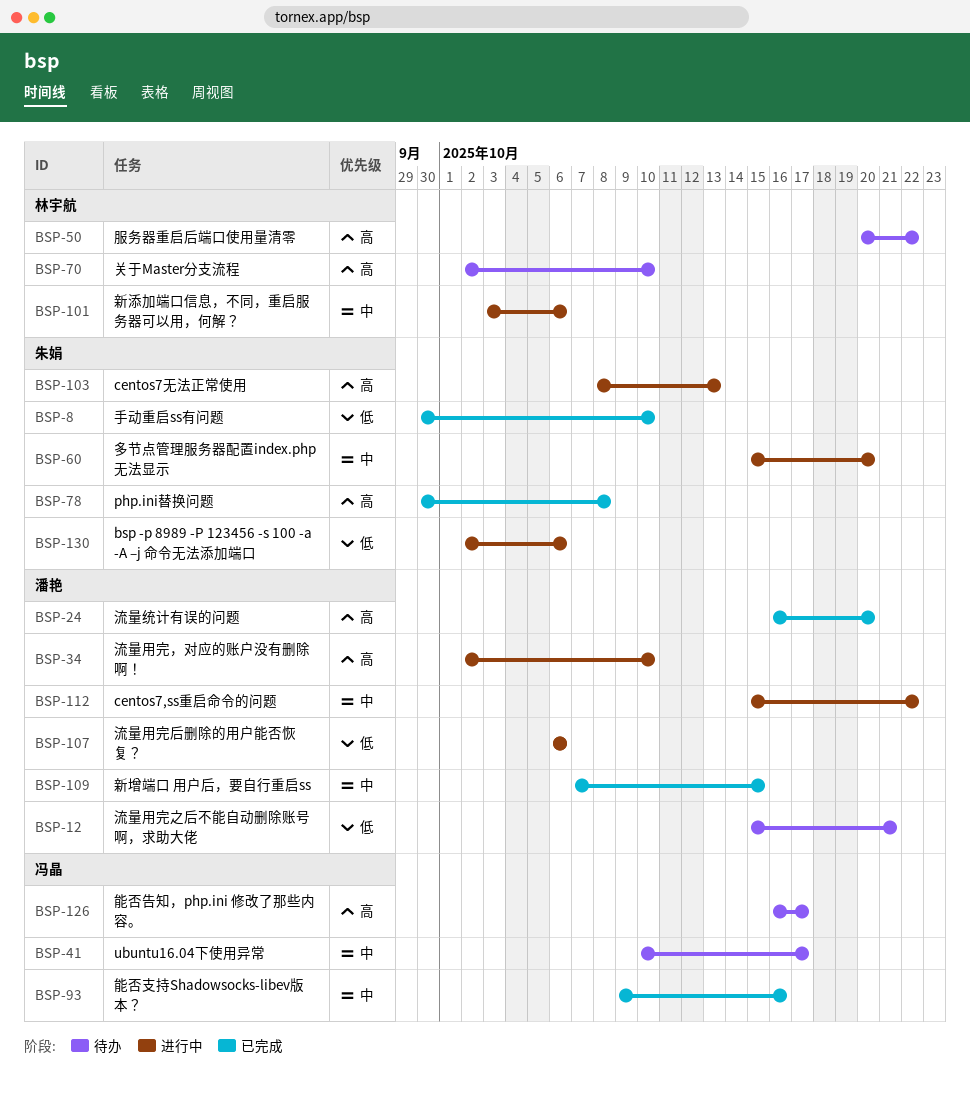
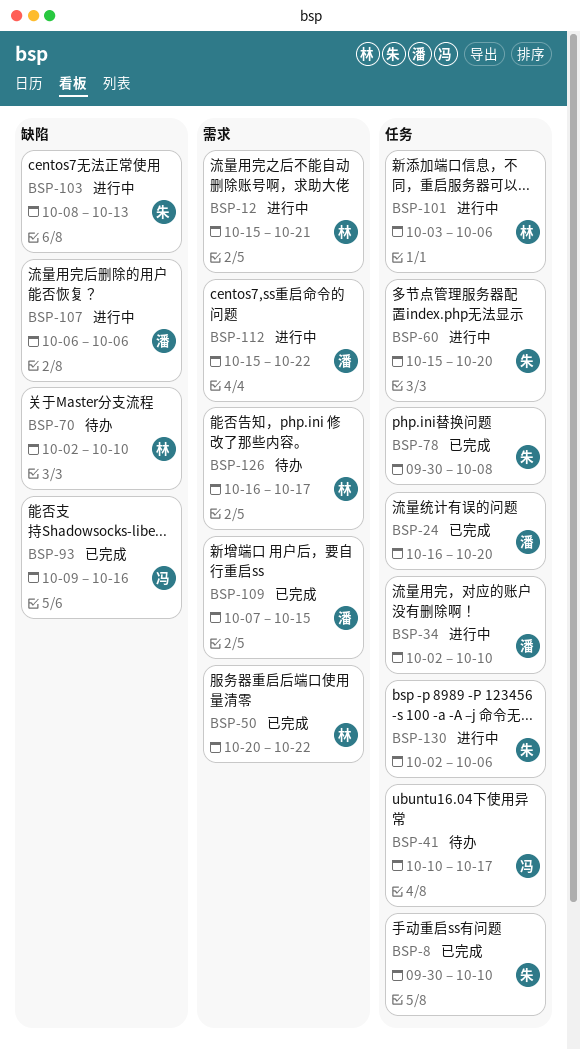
BSP-12, status: 待办 -> 进行中
BSP-12, owner: 潘艳 -> 林宇航
BSP-50, status: 待办 -> 已完成
BSP-126, owner: 冯晶 -> 林宇航

